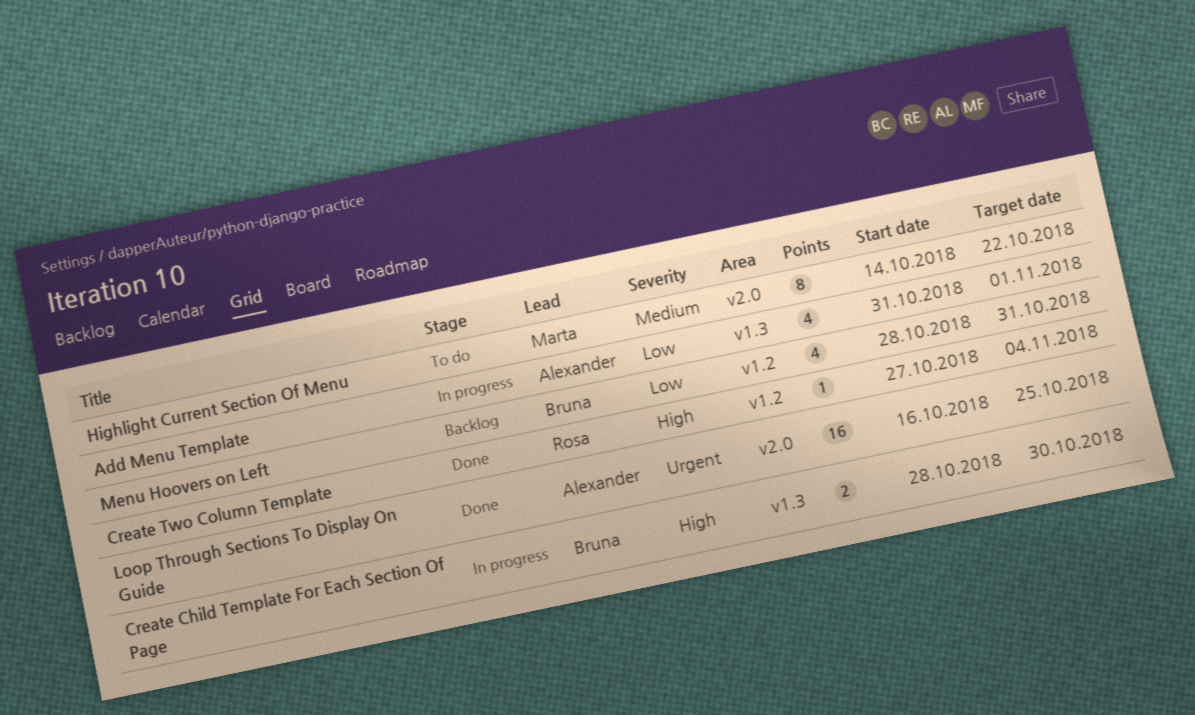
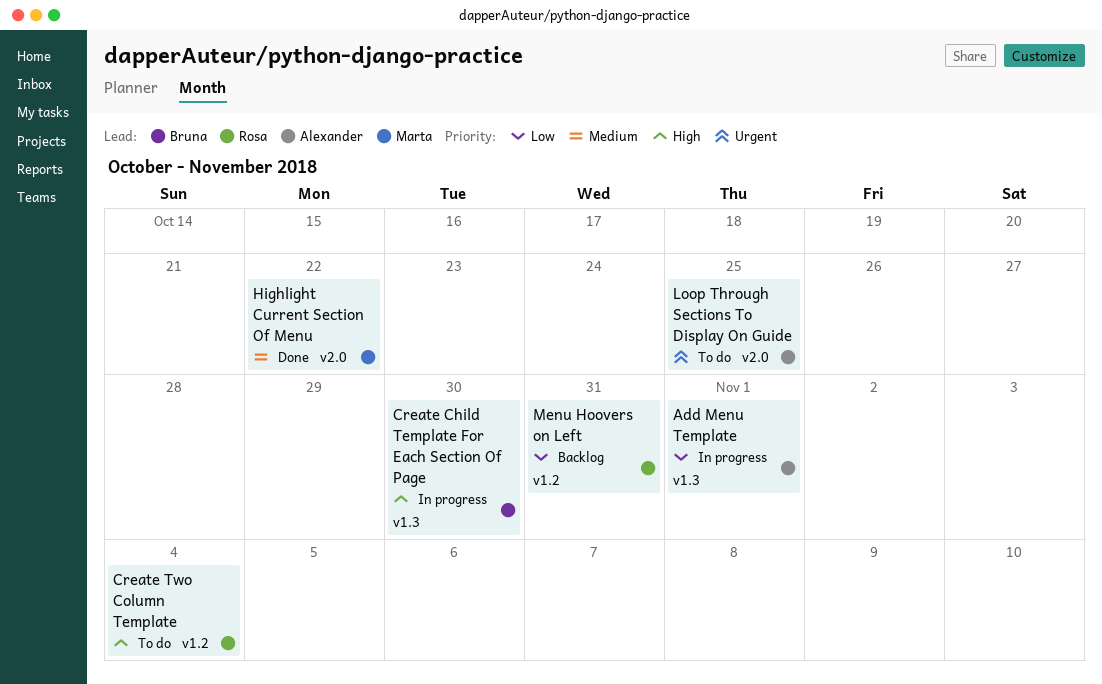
Create Two Column Template, status: Done -> To do
Highlight Current Section Of Menu, status: To do -> Done
Loop Through Sections To Display On Guide, status: Done -> To do
Menu Hoovers on Left, owner: Bruna -> Rosa

